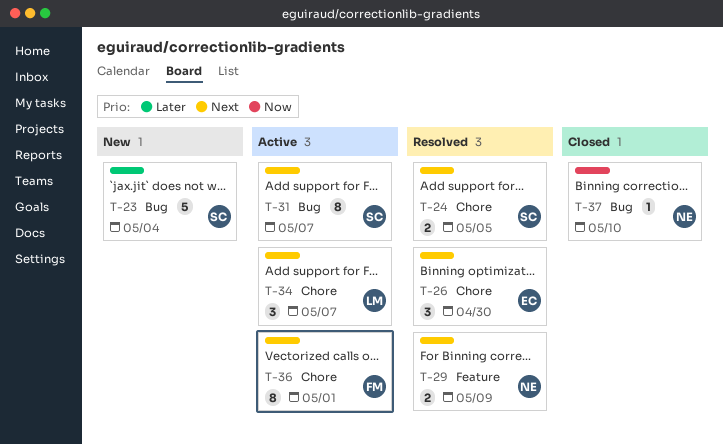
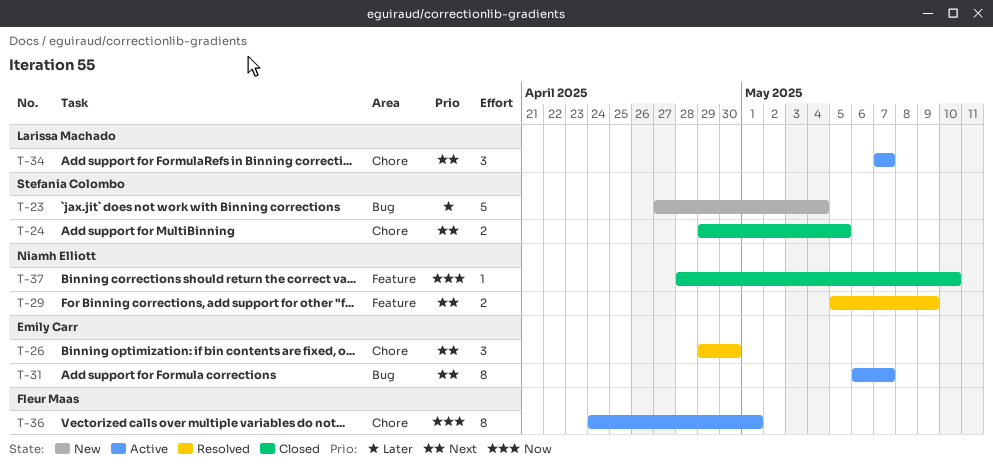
T-24, status: Resolved -> Closed
T-31, owner: Stefania Colombo -> Emily Carr
T-36, priority: Next -> Now
T-37, label: Bug -> Feature

